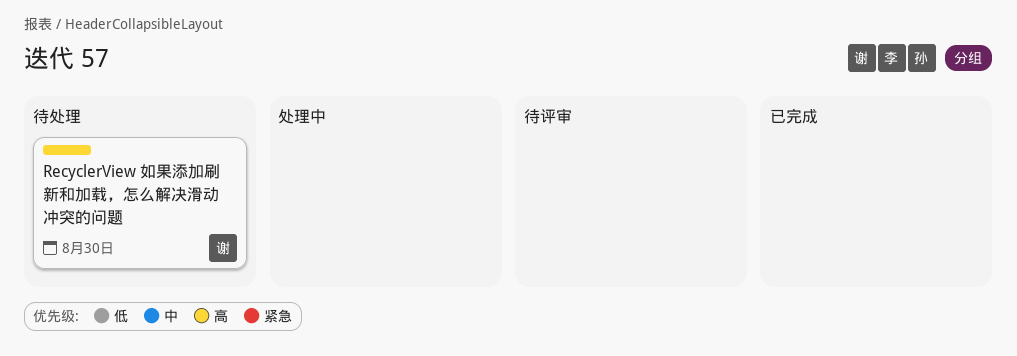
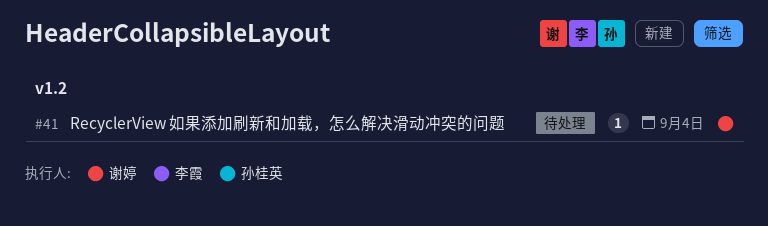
RecyclerView 如果添加刷新和加载，怎么解决滑动冲突的问题, due: Aug 30 -> Sep 4

